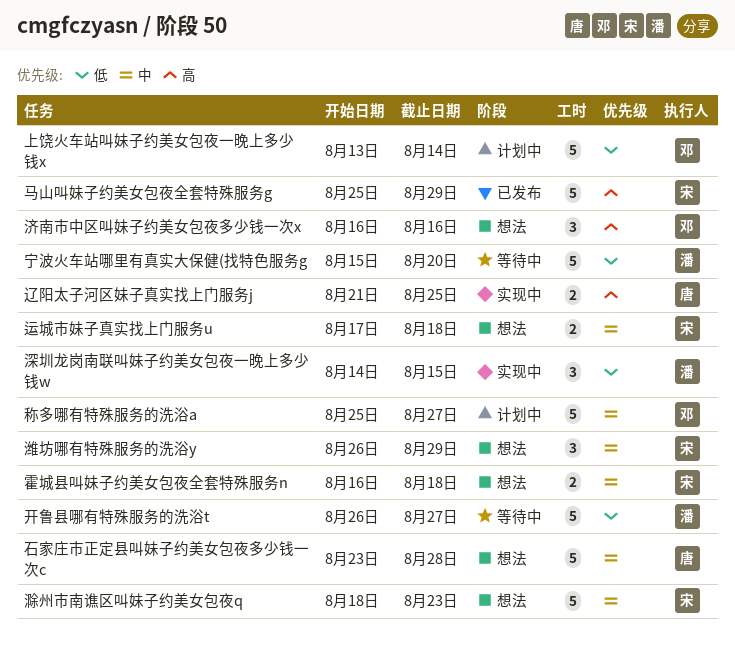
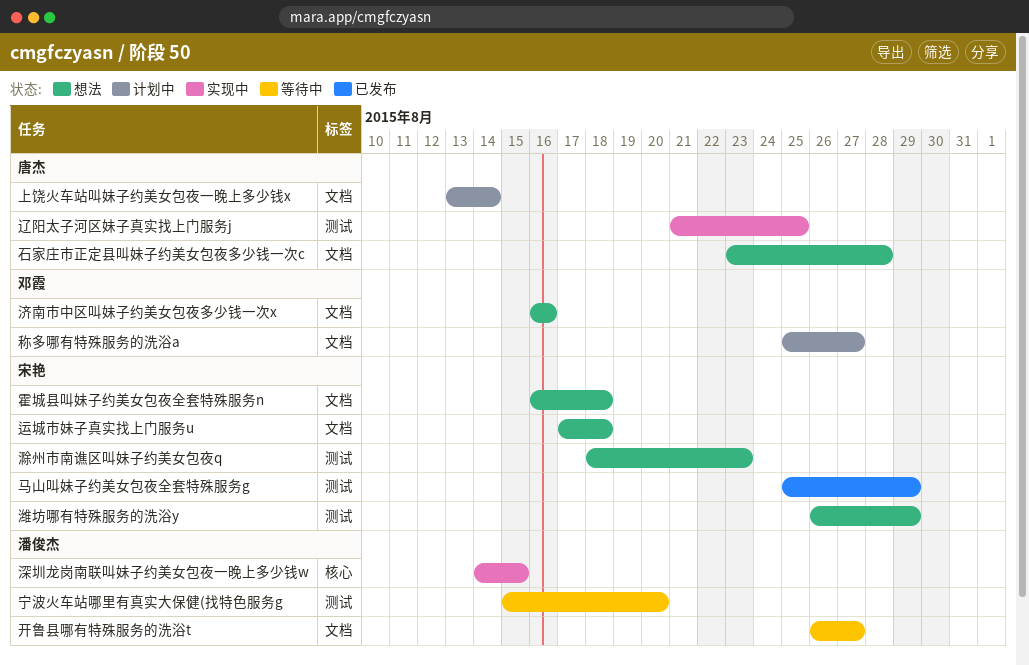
上饶火车站叫妹子约美女包夜一晚上多少钱x, owner: 邓霞 -> 唐杰

